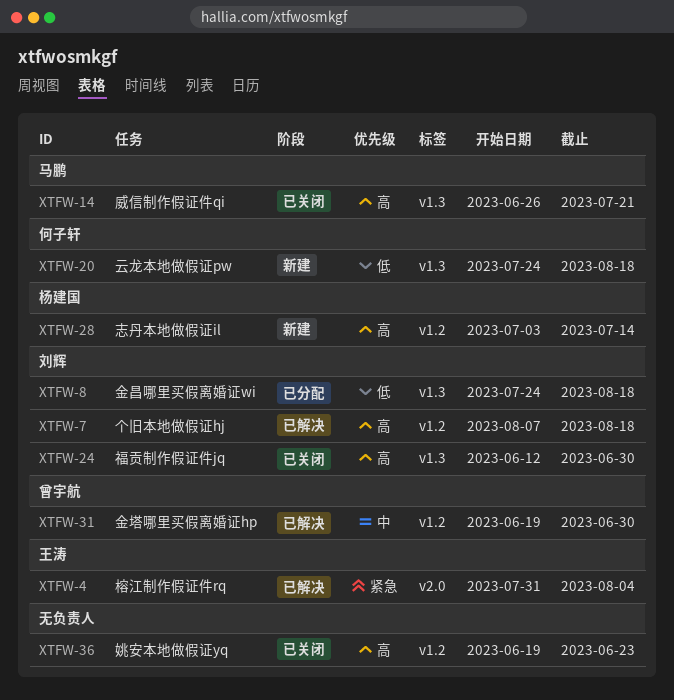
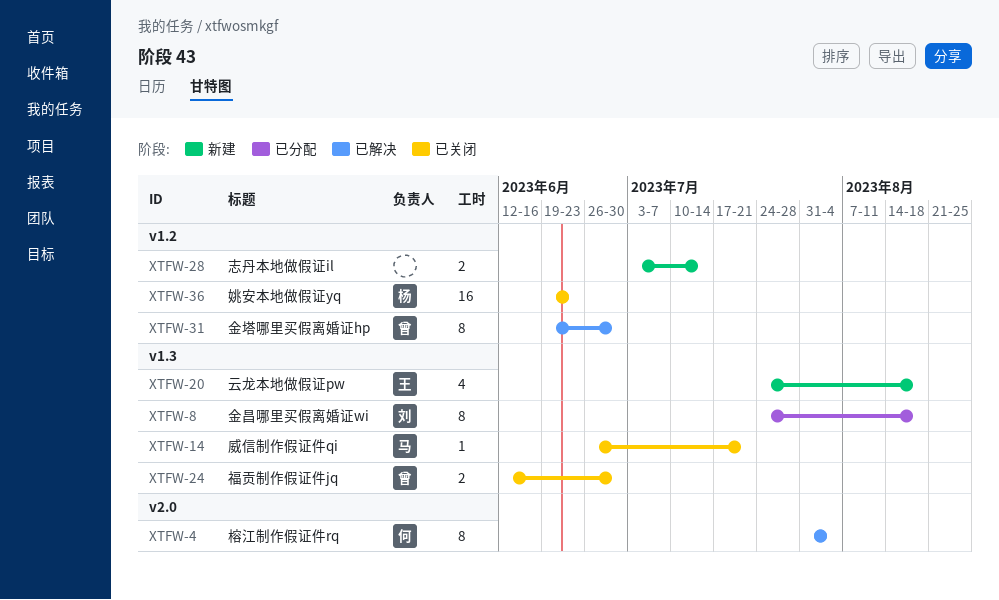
XTFW-4, owner: 王涛 -> 何子轩
XTFW-7: present -> none
XTFW-20, owner: 何子轩 -> 王涛
XTFW-24, owner: 刘辉 -> 曾宇航
XTFW-28, owner: 杨建国 -> none
XTFW-36, owner: none -> 杨建国

